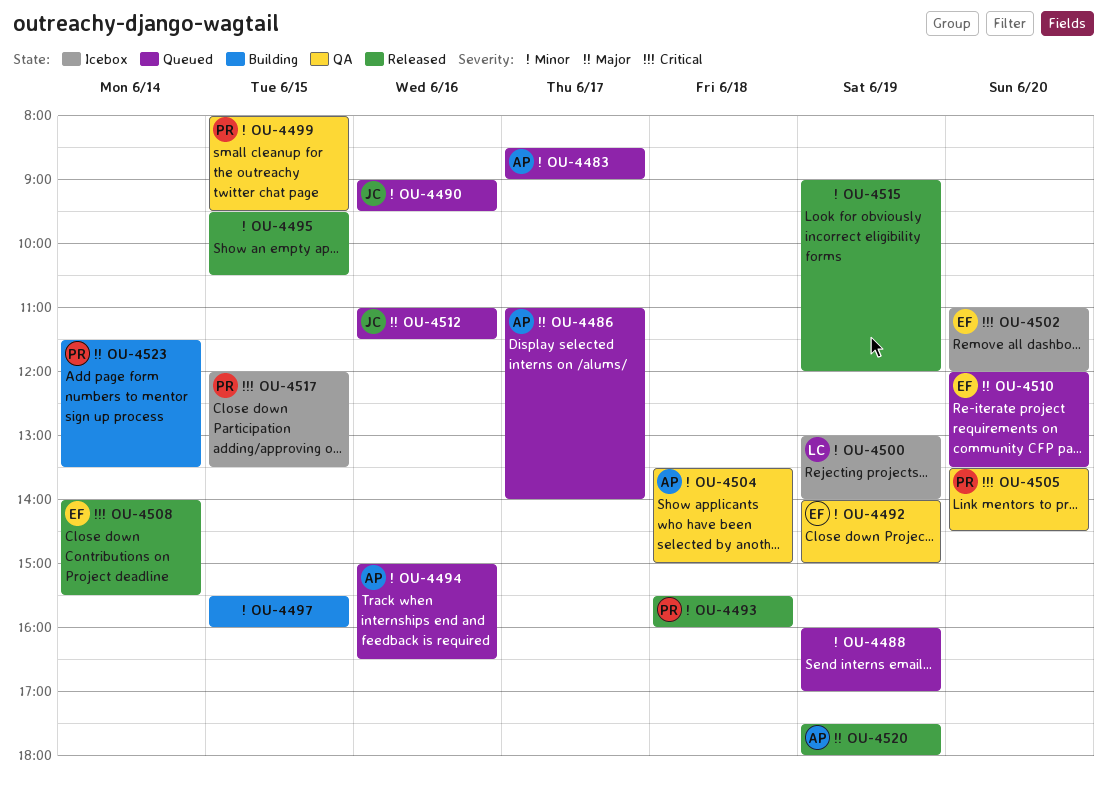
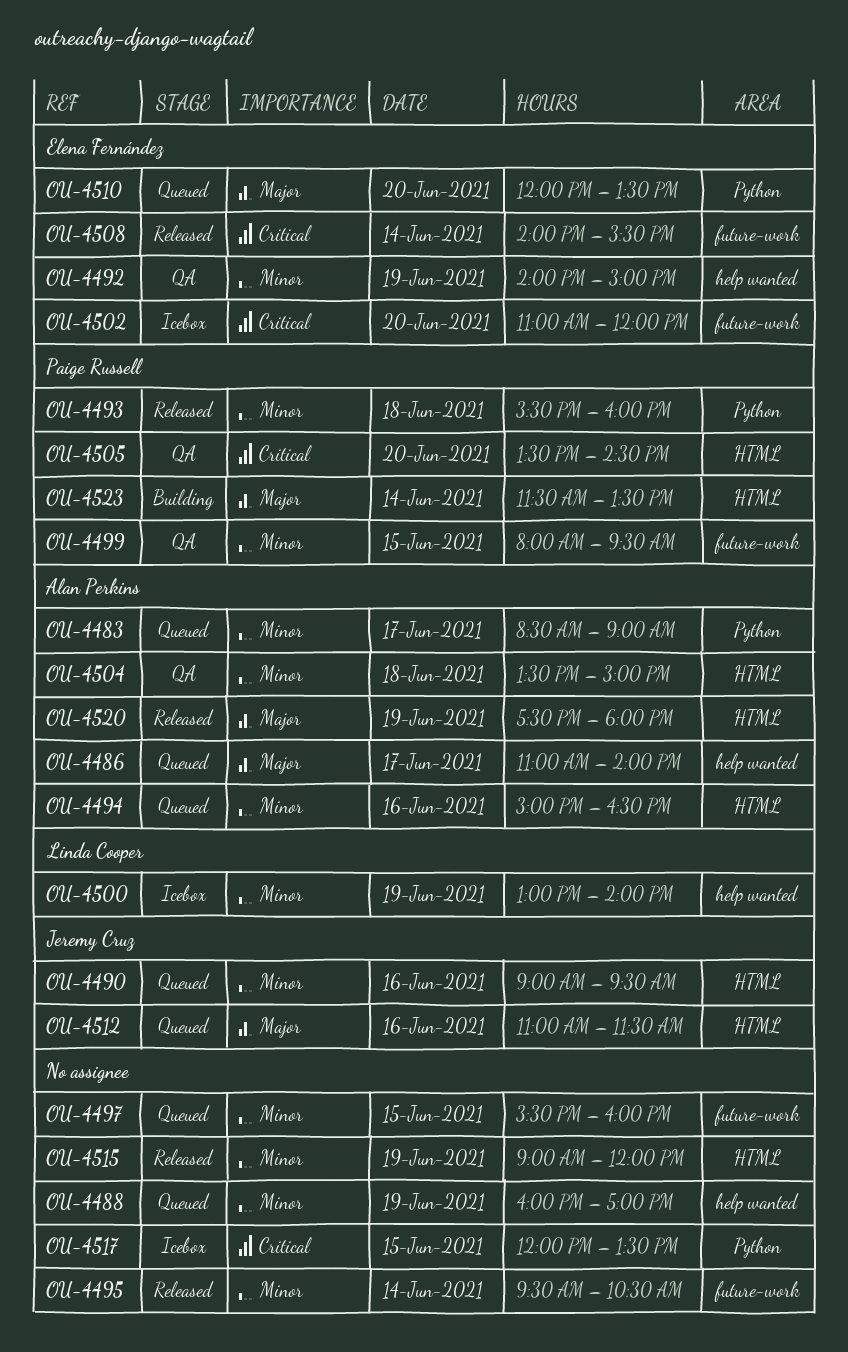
OU-4495, day: Jun 15 -> Jun 14
OU-4497, status: Building -> Queued
OU-4517, owner: Paige Russell -> none

